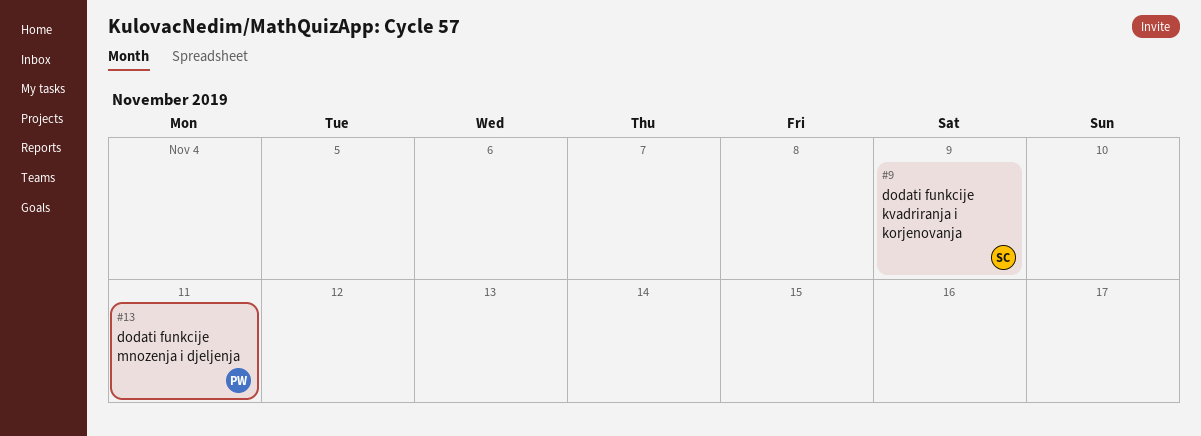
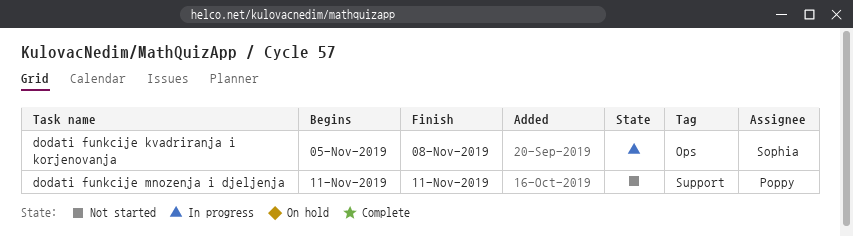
dodati funkcije kvadriranja i korjenovanja, due: Nov 9 -> Nov 8

